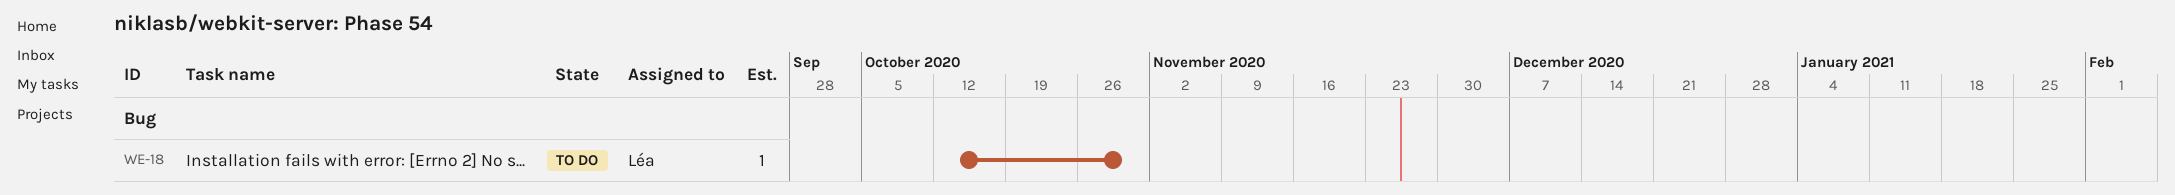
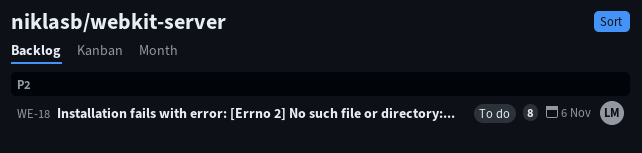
WE-18, estimate: 1 -> 8
WE-18, due: Oct 30 -> Nov 6

